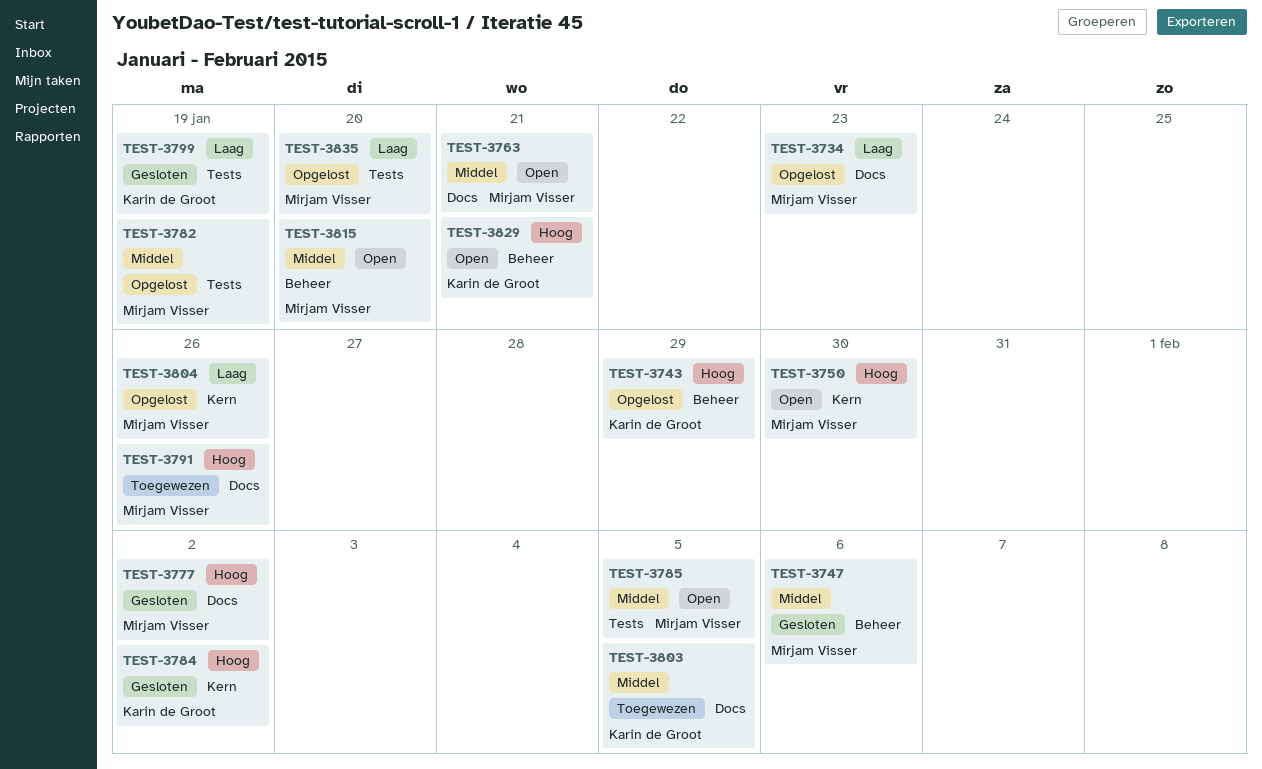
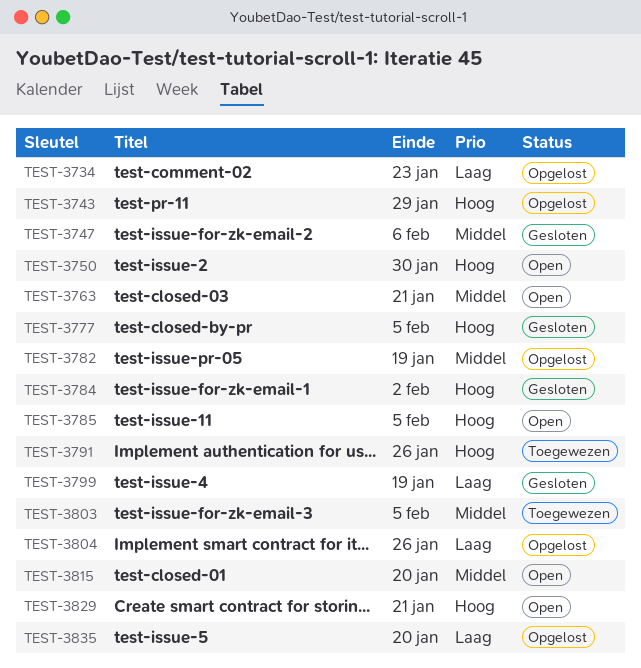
TEST-3777, due: Feb 2 -> Feb 5
TEST-3785, priority: Middel -> Hoog

